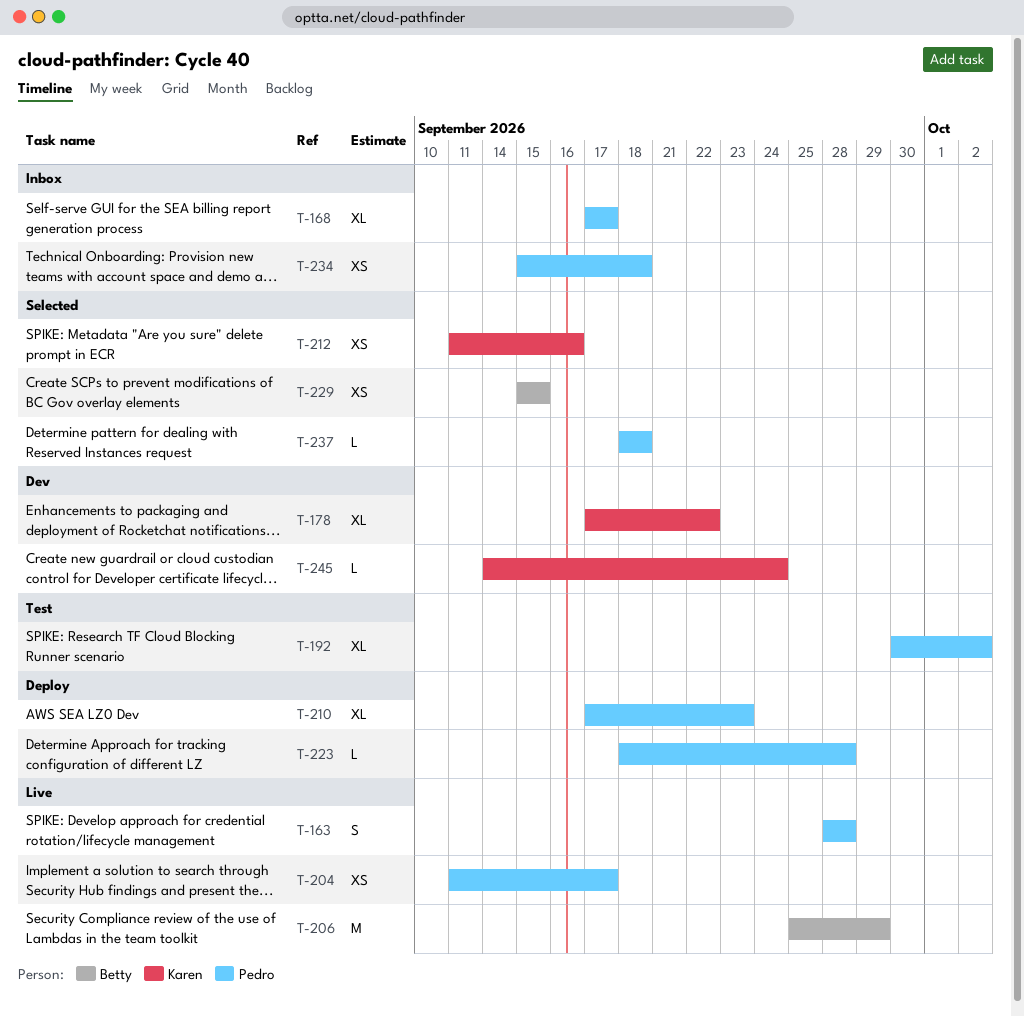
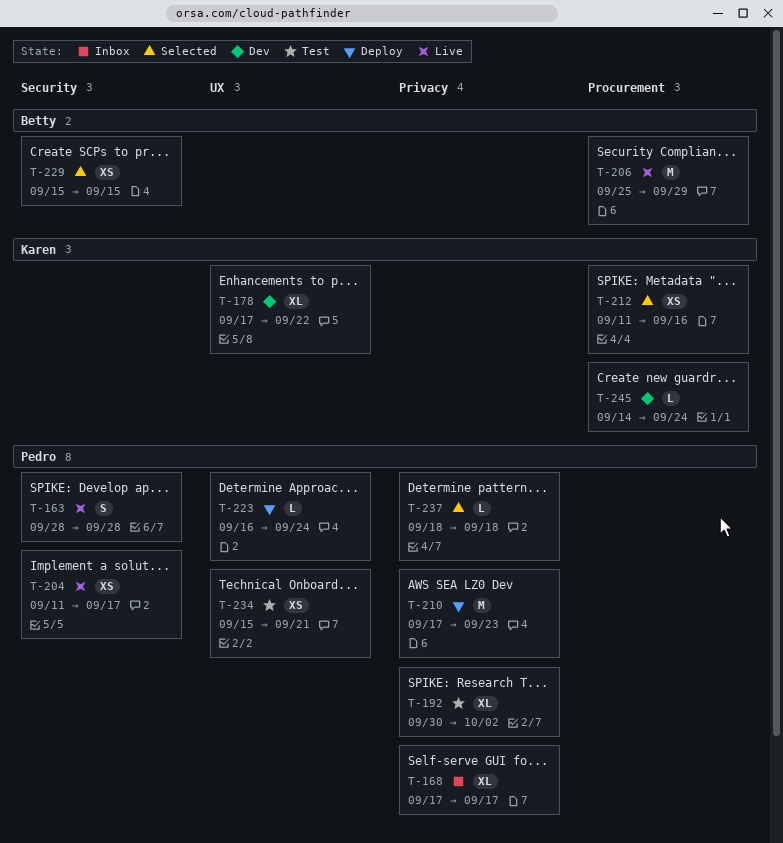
T-210, estimate: XL -> M
T-223, start: Sep 18 -> Sep 16
T-223, due: Sep 28 -> Sep 24
T-234, status: Inbox -> Test
T-234, due: Sep 18 -> Sep 21

